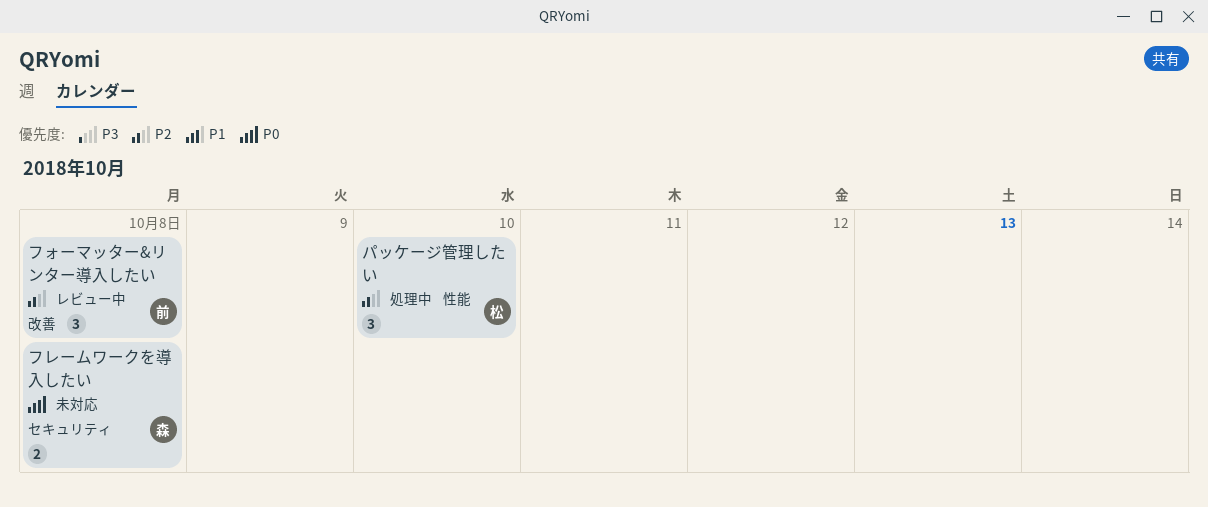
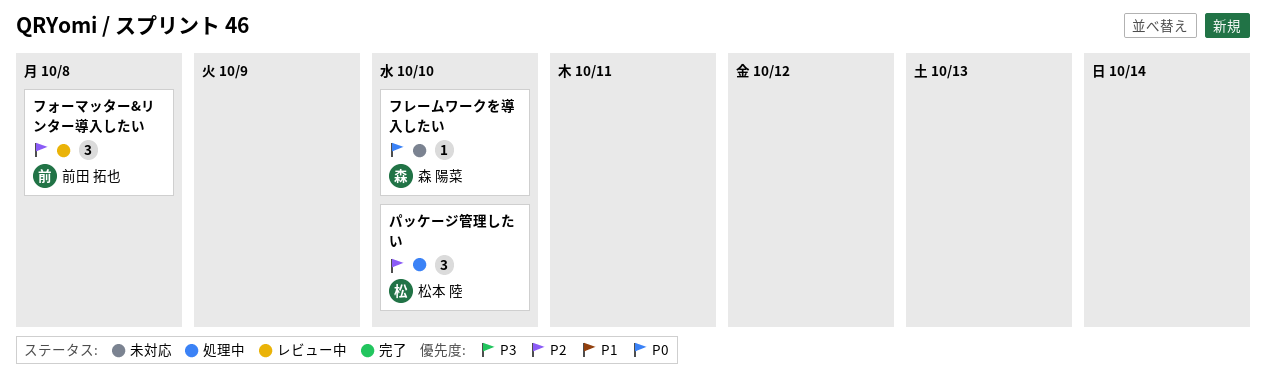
フレームワークを導入したい, estimate: 2 -> 1
フレームワークを導入したい, due: Oct 8 -> Oct 10

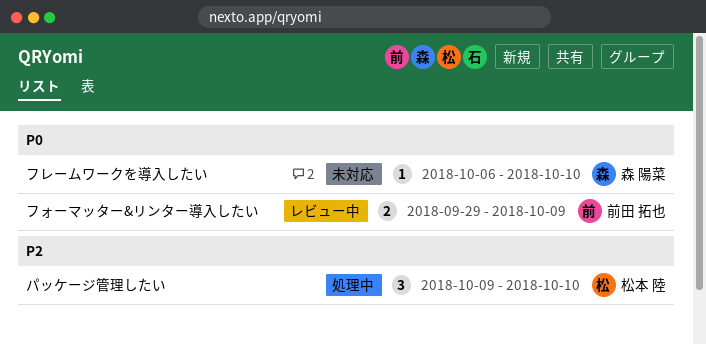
フォーマッター&リンター導入したい, priority: P2 -> P0
フォーマッター&リンター導入したい, estimate: 3 -> 2
フォーマッター&リンター導入したい, due: Oct 8 -> Oct 9

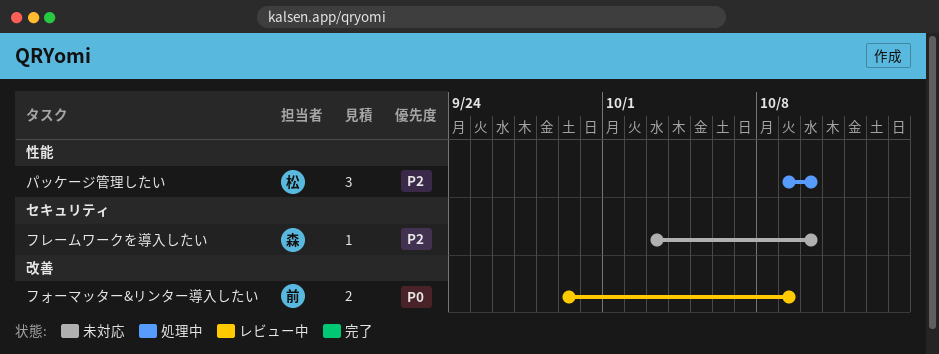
フレームワークを導入したい, priority: P0 -> P2
フレームワークを導入したい, start: Oct 6 -> Oct 3

